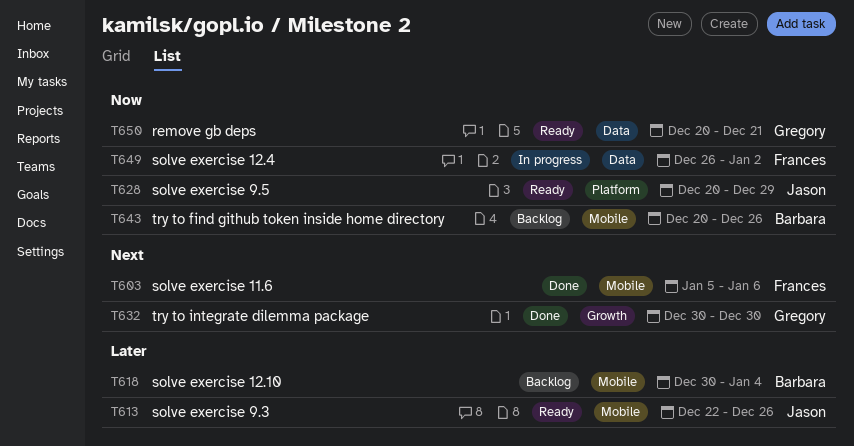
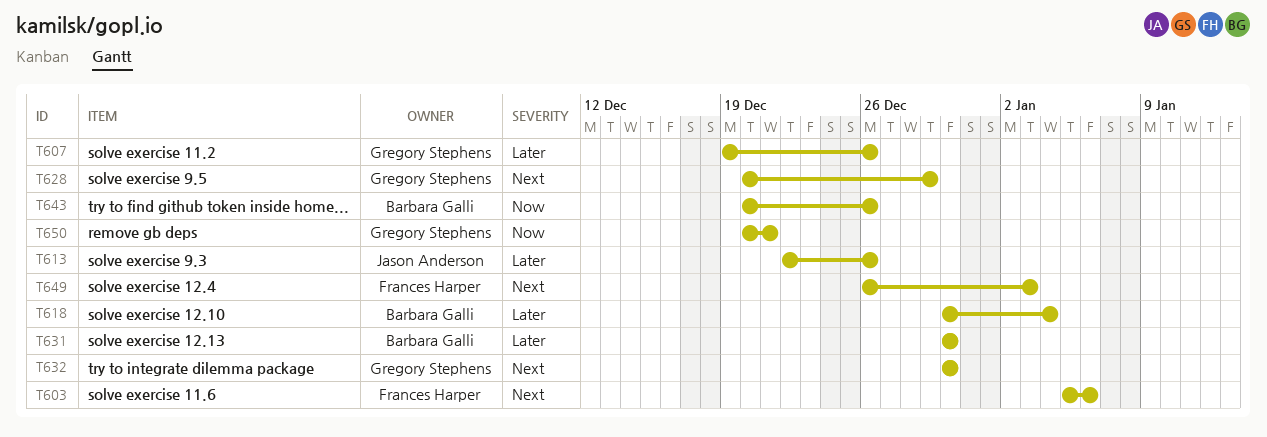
T607: none -> present
T628, owner: Jason Anderson -> Gregory Stephens
T628, priority: Now -> Next
T631: none -> present
T649, priority: Now -> Next
T649, due: Jan 2 -> Jan 3

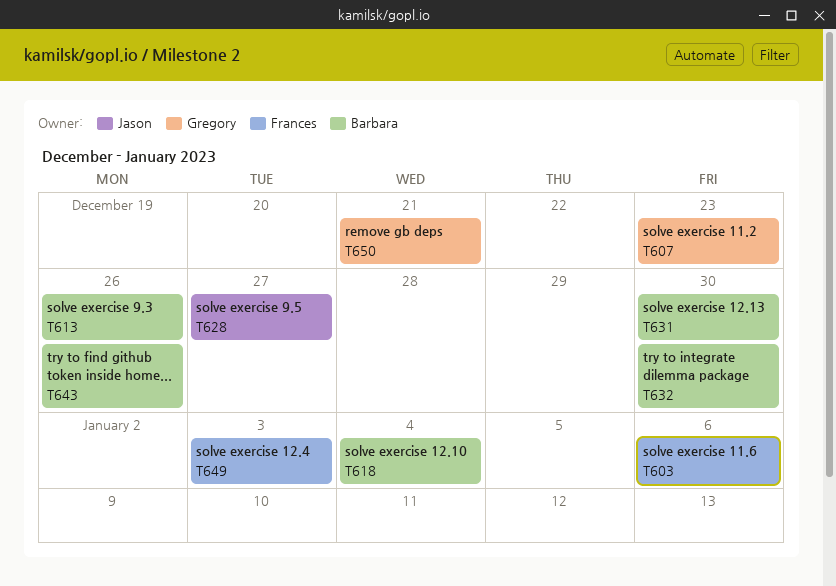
T607, due: Dec 26 -> Dec 23
T613, owner: Jason Anderson -> Barbara Galli
T628, owner: Gregory Stephens -> Jason Anderson
T628, due: Dec 29 -> Dec 27
T632, owner: Gregory Stephens -> Barbara Galli

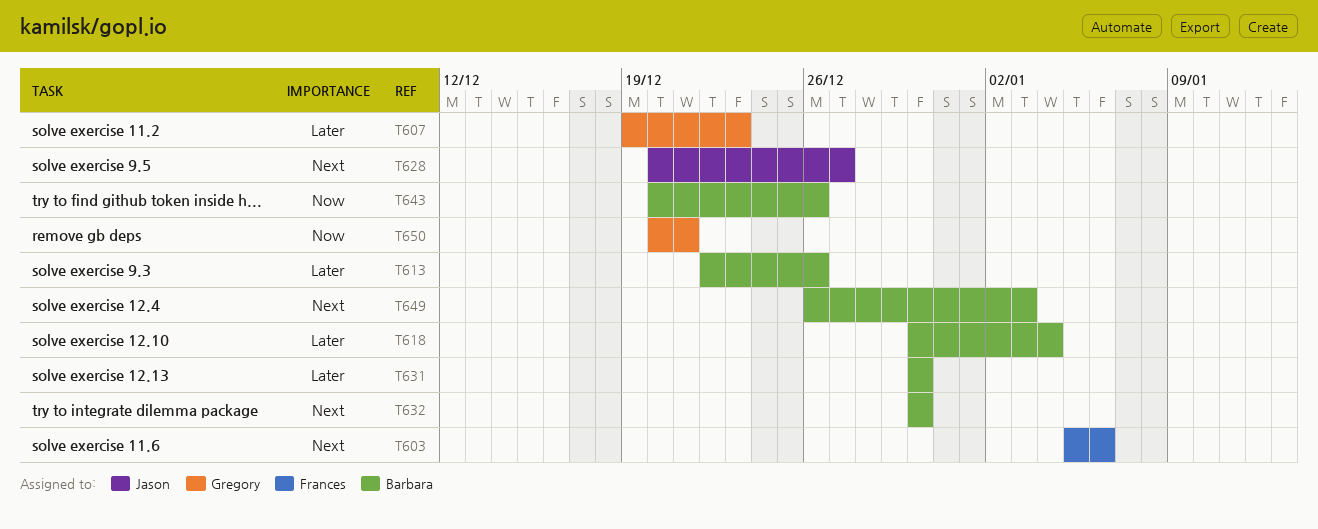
T649, owner: Frances -> Barbara

